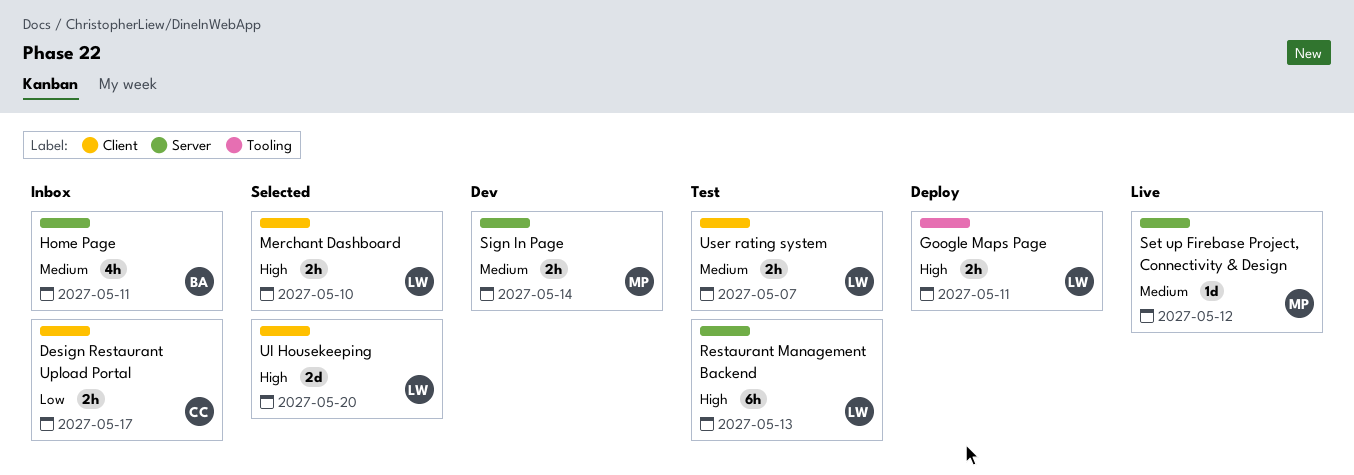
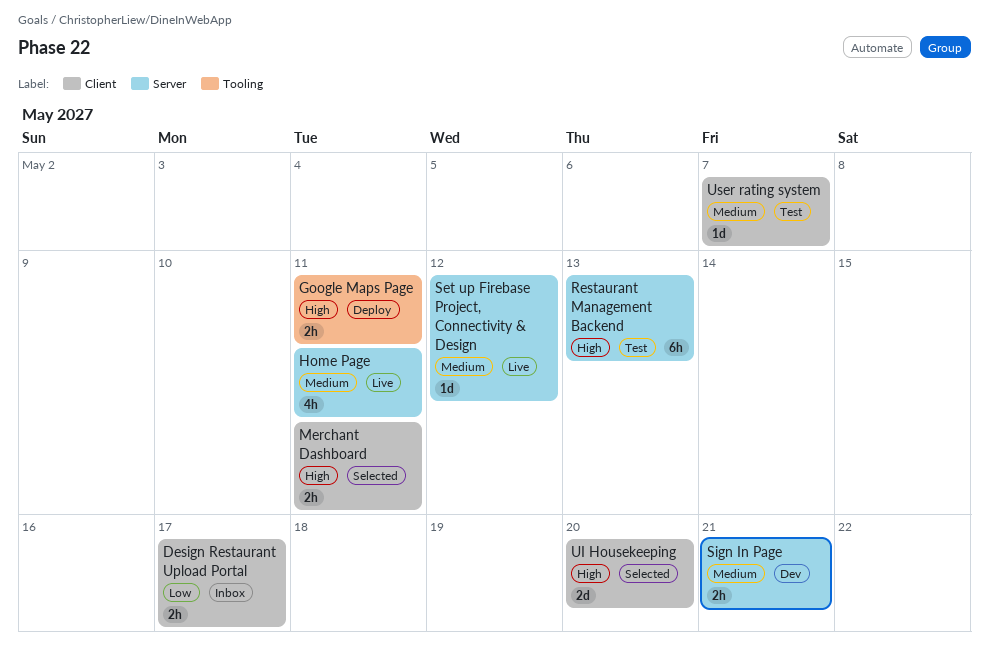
Home Page, status: Inbox -> Live
Merchant Dashboard, due: May 10 -> May 11
Sign In Page, due: May 14 -> May 21
User rating system, estimate: 2h -> 1d

